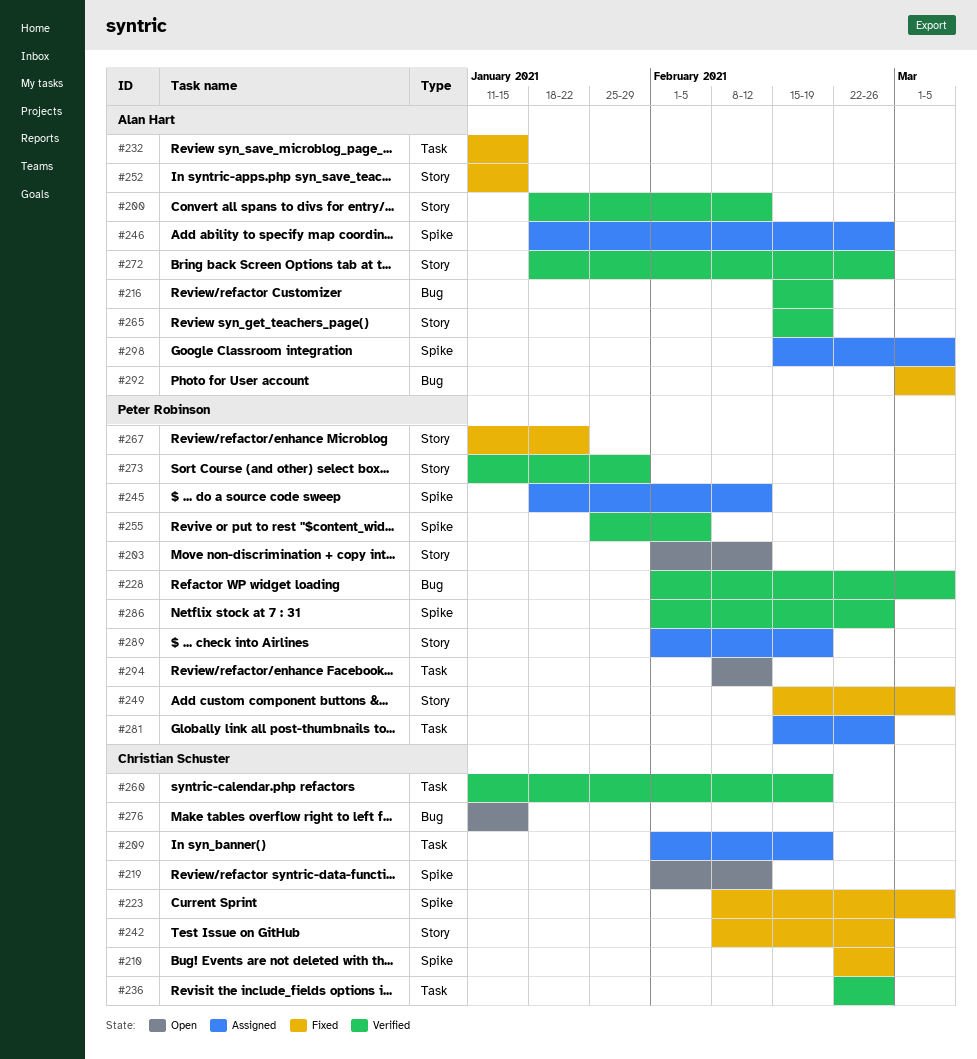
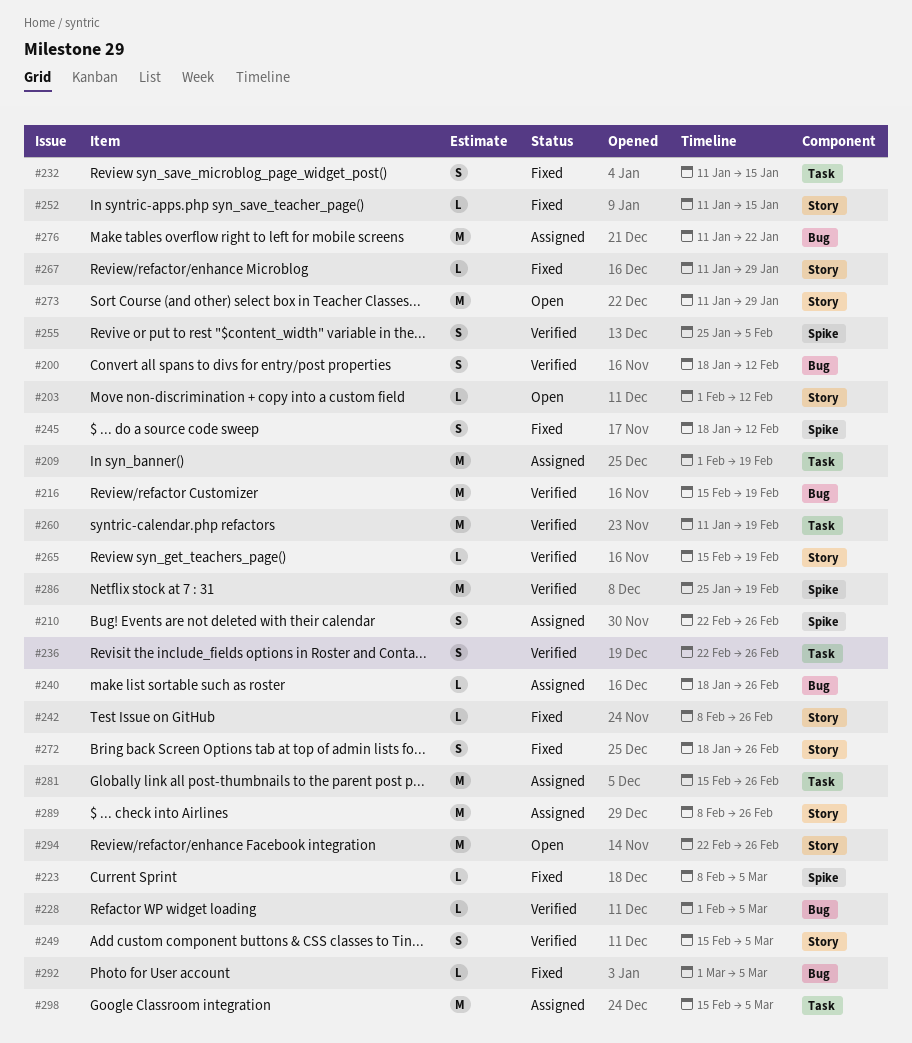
#200, label: Story -> Bug
#210, status: Fixed -> Assigned
#219: present -> none
#240: none -> present
#245, status: Assigned -> Fixed
#246: present -> none
#249, status: Fixed -> Verified
#267, due: Jan 22 -> Jan 29
#272, status: Verified -> Fixed
#273, status: Verified -> Open
#276, status: Open -> Assigned
#276, due: Jan 15 -> Jan 22
#286, start: Feb 1 -> Jan 25
#286, due: Feb 26 -> Feb 19
#289, start: Feb 1 -> Feb 8
#289, due: Feb 19 -> Feb 26
#294, label: Task -> Story
#294, start: Feb 8 -> Feb 22
#294, due: Feb 12 -> Feb 26
#298, label: Spike -> Task

